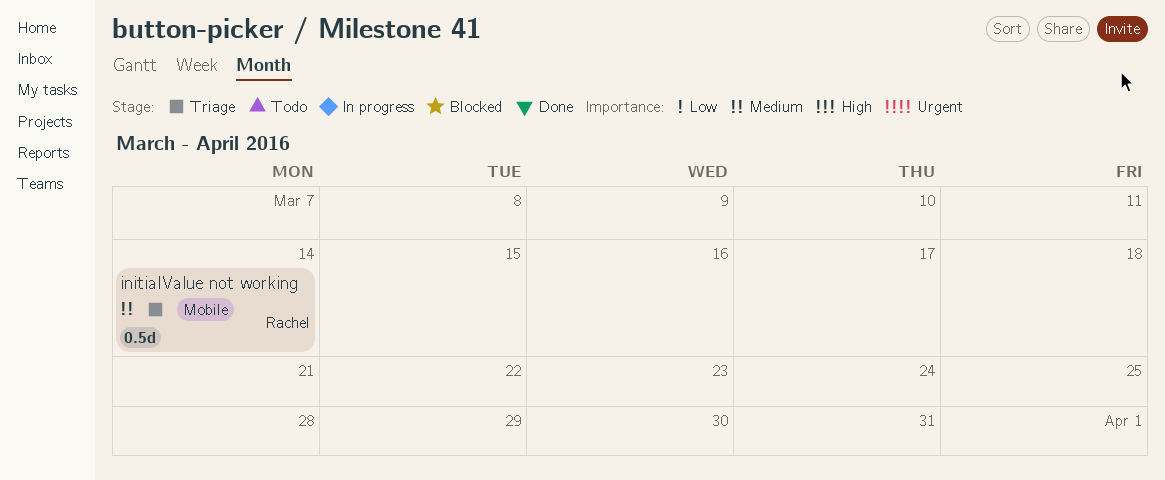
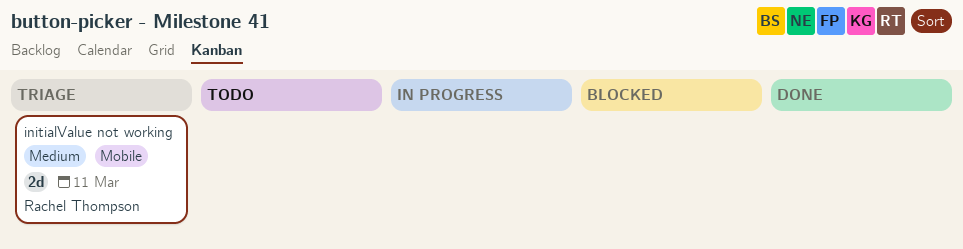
initialValue not working, estimate: 0.5d -> 2d
initialValue not working, due: Mar 14 -> Mar 11

